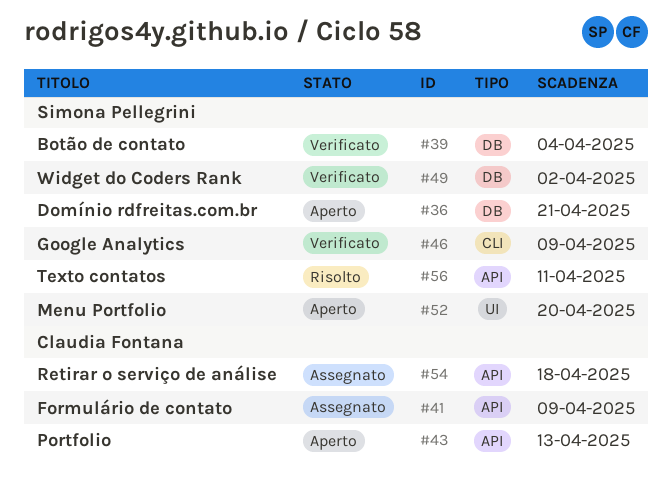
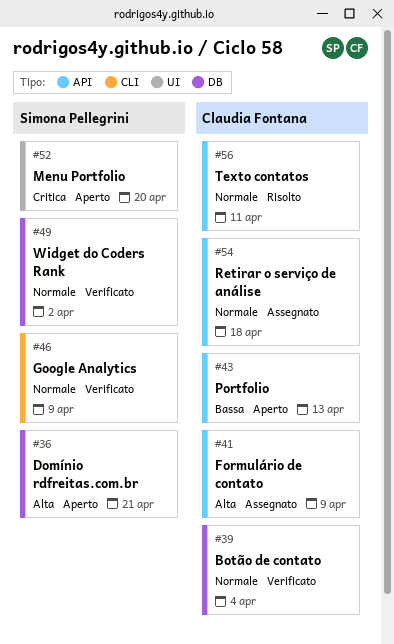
#39, owner: Simona Pellegrini -> Claudia Fontana
#56, owner: Simona Pellegrini -> Claudia Fontana

